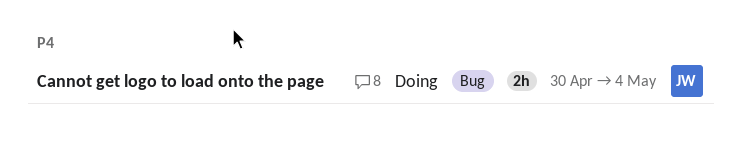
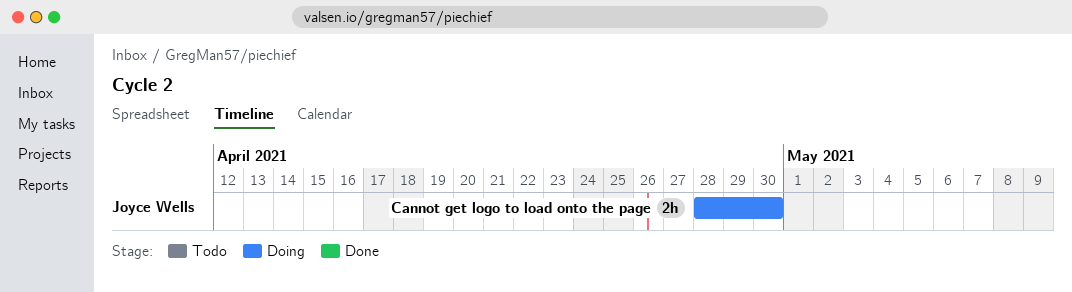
Cannot get logo to load onto the page, start: Apr 30 -> Apr 28
Cannot get logo to load onto the page, due: May 4 -> Apr 30

